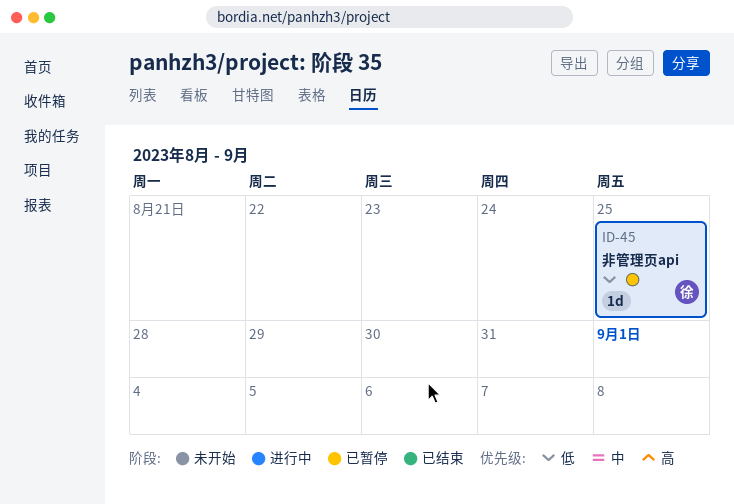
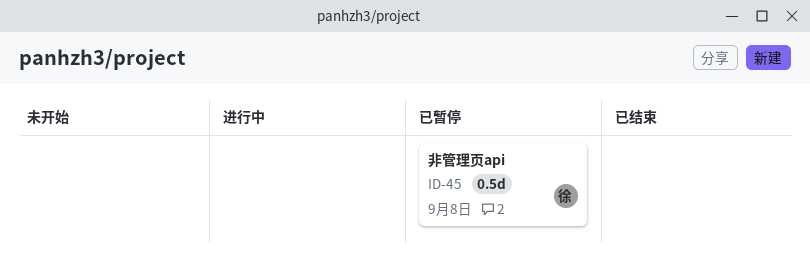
ID-45, estimate: 1d -> 0.5d
ID-45, due: Aug 25 -> Sep 8

